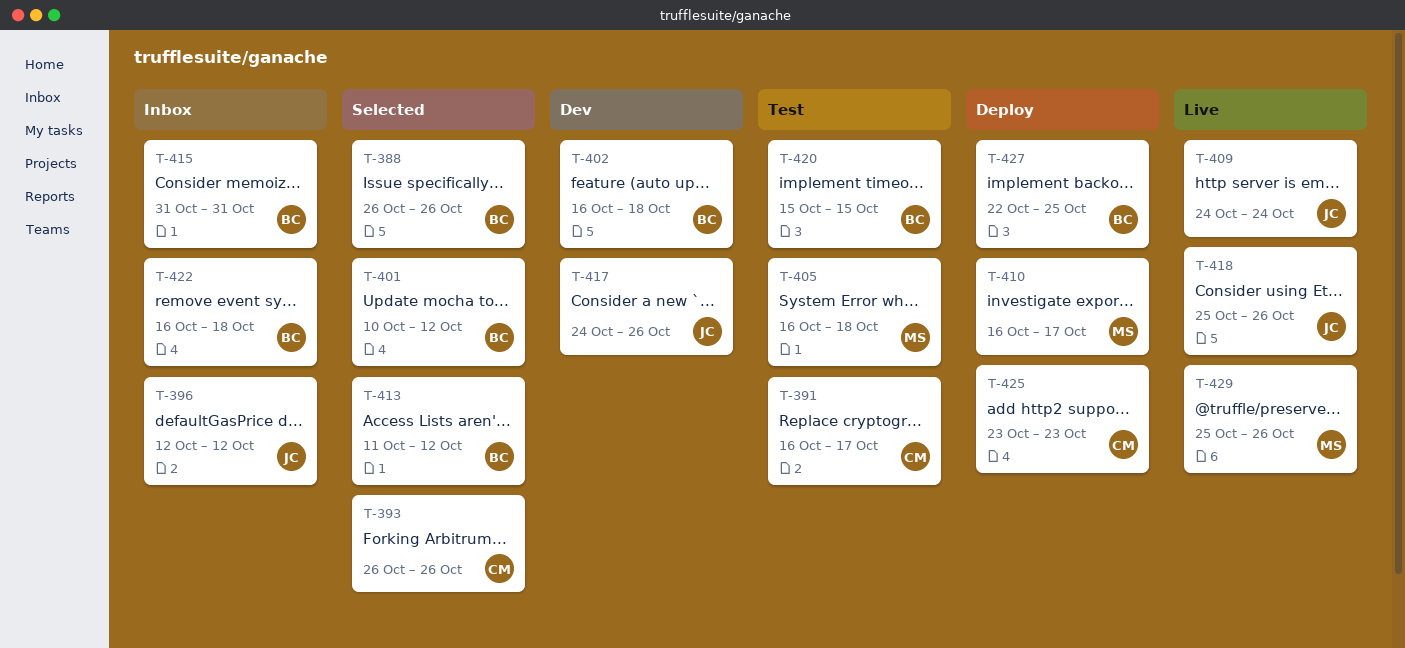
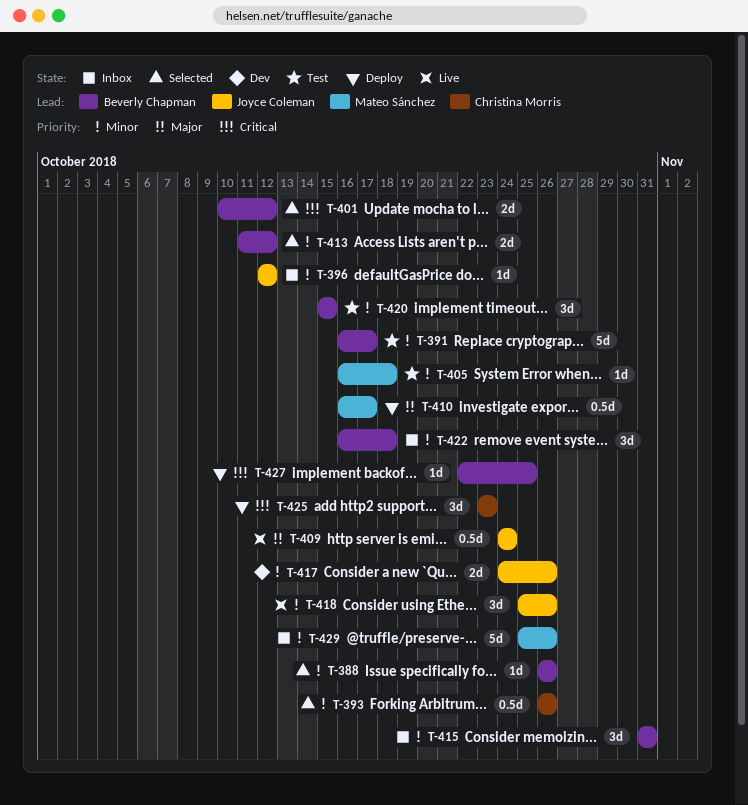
T-391, owner: Christina Morris -> Beverly Chapman
T-402: present -> none
T-429, status: Live -> Inbox

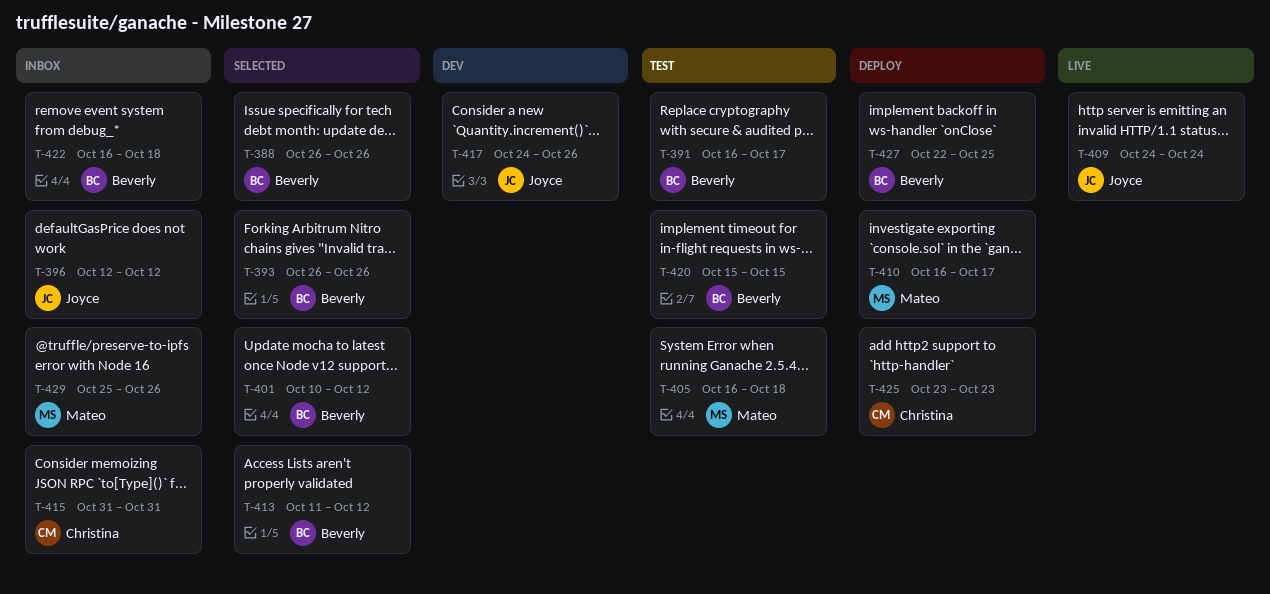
T-393, owner: Christina Morris -> Beverly Chapman
T-415, owner: Beverly Chapman -> Christina Morris
T-418: present -> none

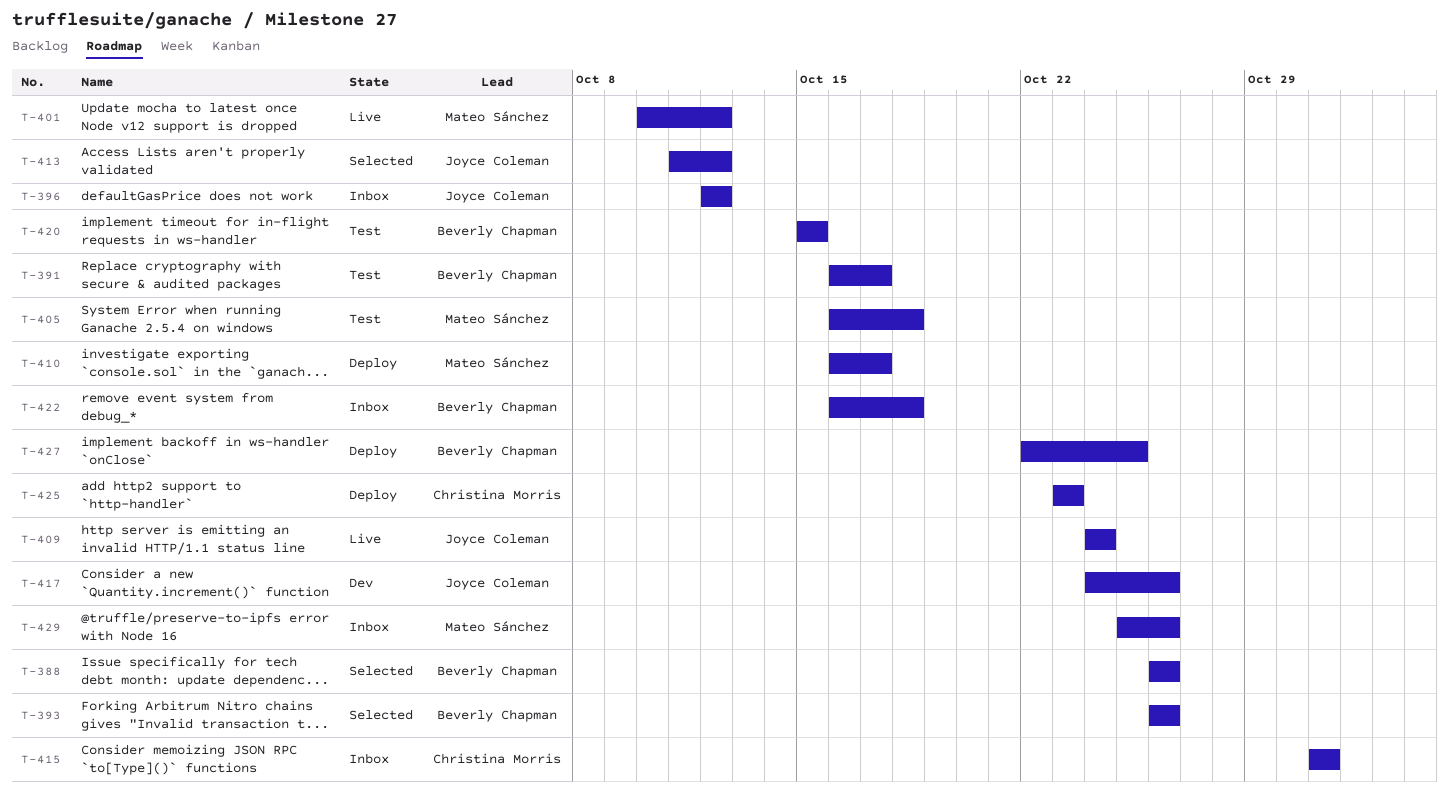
T-401, status: Selected -> Live
T-401, owner: Beverly Chapman -> Mateo Sánchez
T-413, owner: Beverly Chapman -> Joyce Coleman

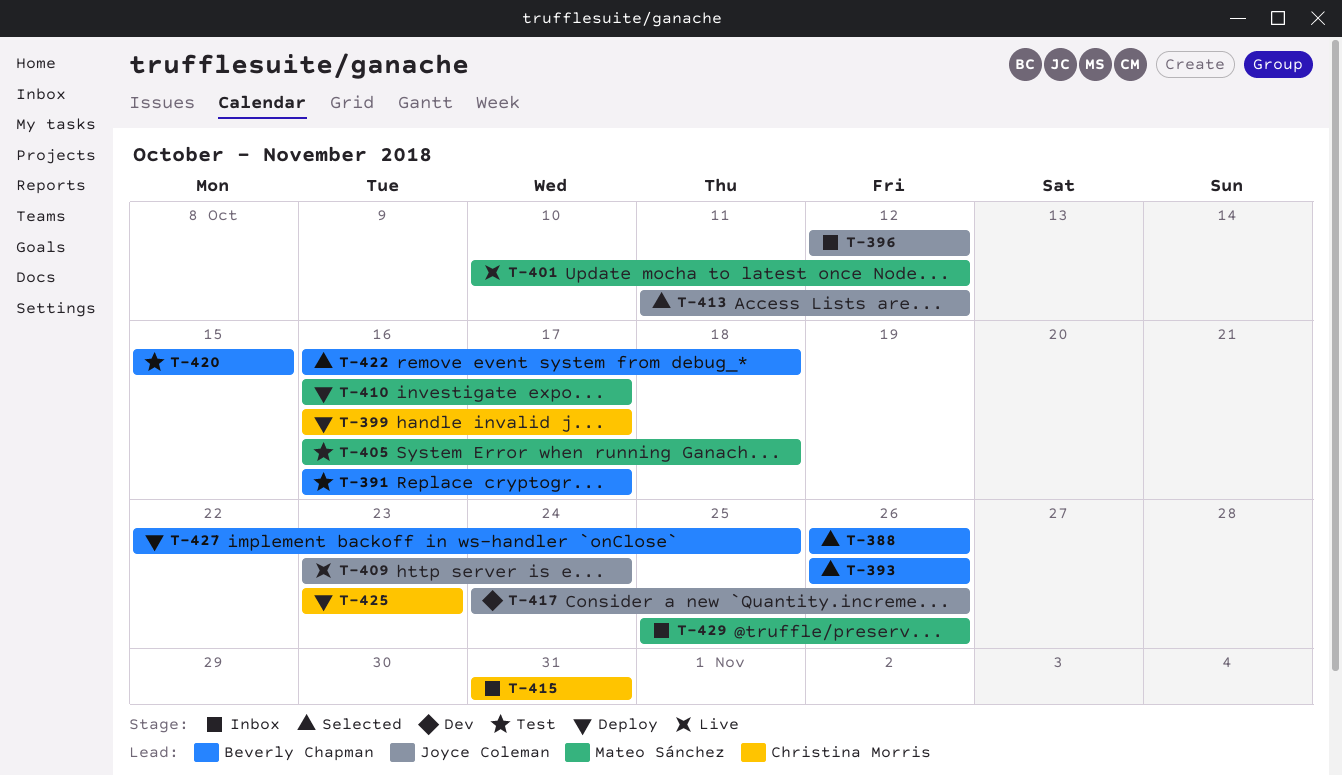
T-399: none -> present
T-409, start: Oct 24 -> Oct 23
T-422, status: Inbox -> Selected

